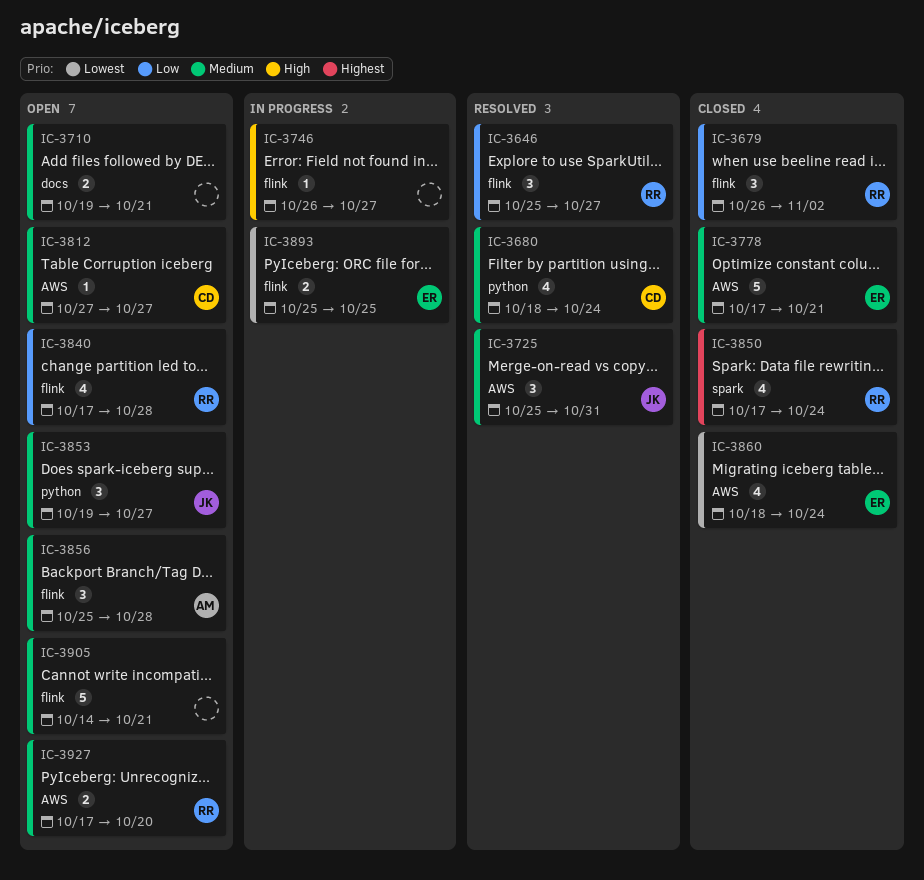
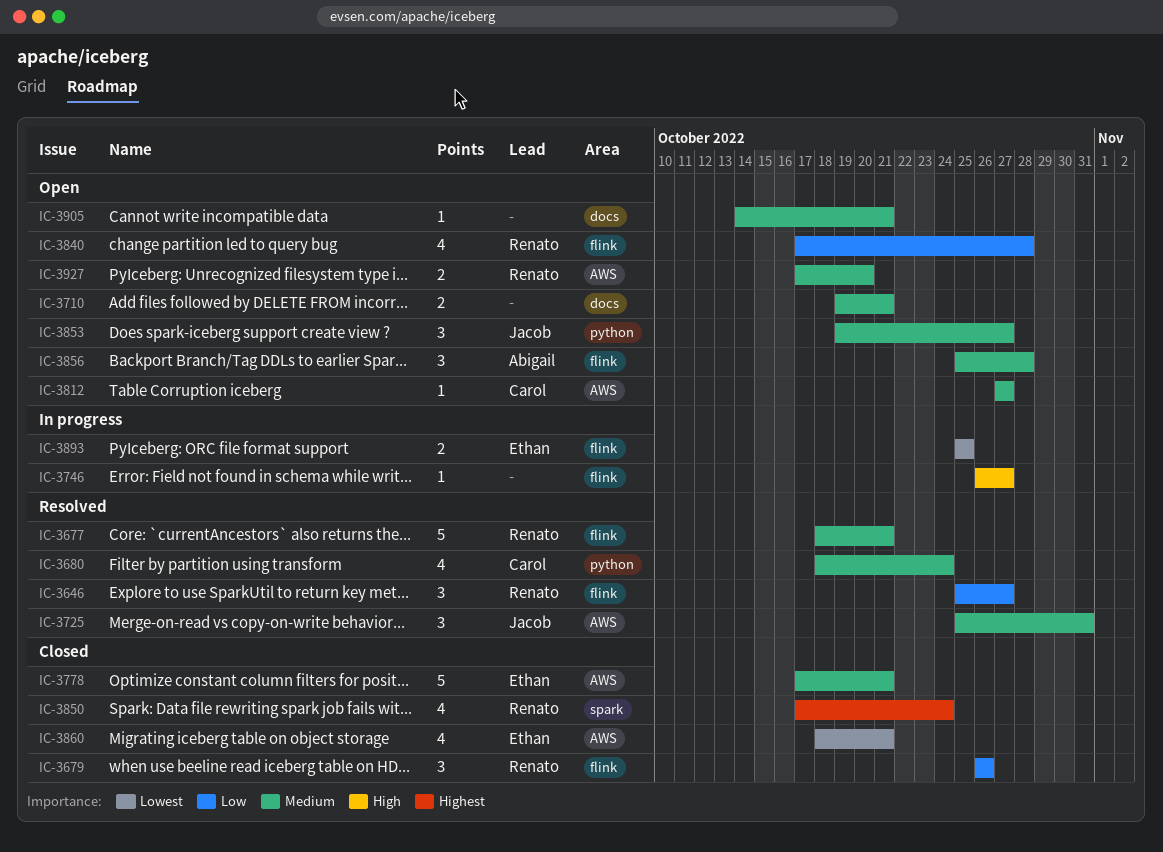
IC-3677: none -> present
IC-3679, due: Nov 2 -> Oct 26
IC-3860, due: Oct 24 -> Oct 21
IC-3905, label: flink -> docs
IC-3905, estimate: 5 -> 1

